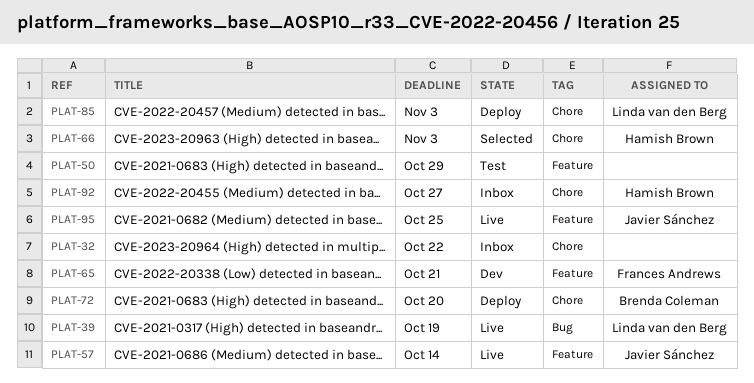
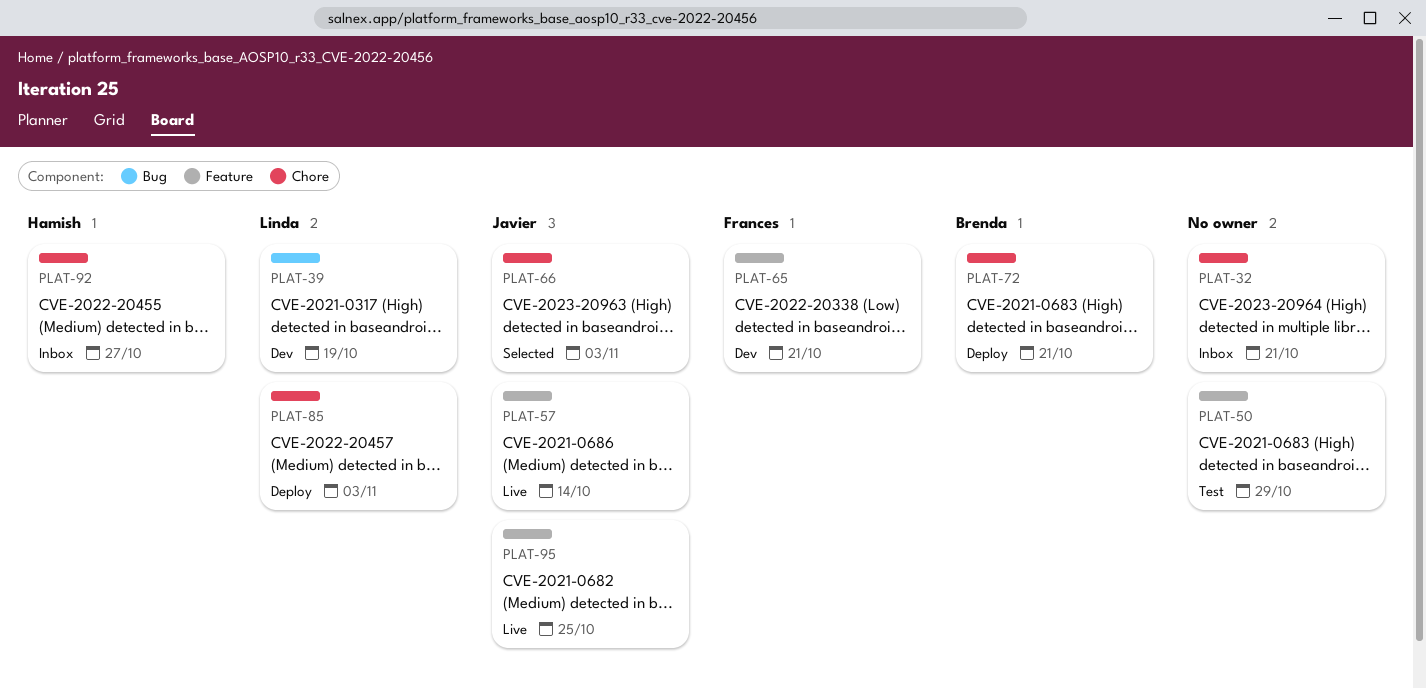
PLAT-32, due: Oct 22 -> Oct 21
PLAT-39, status: Live -> Dev
PLAT-66, owner: Hamish Brown -> Javier Sánchez
PLAT-72, due: Oct 20 -> Oct 21

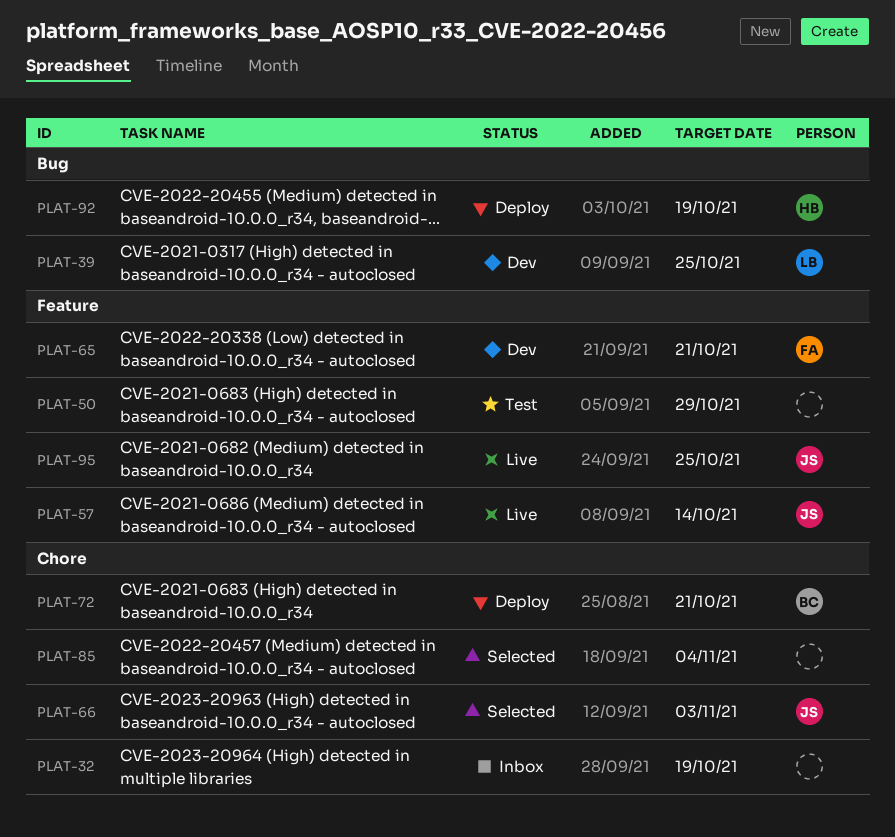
PLAT-32, due: Oct 21 -> Oct 19
PLAT-39, due: Oct 19 -> Oct 25
PLAT-85, status: Deploy -> Selected
PLAT-85, owner: Linda -> none
PLAT-85, due: Nov 3 -> Nov 4
PLAT-92, status: Inbox -> Deploy
PLAT-92, label: Chore -> Bug
PLAT-92, due: Oct 27 -> Oct 19

